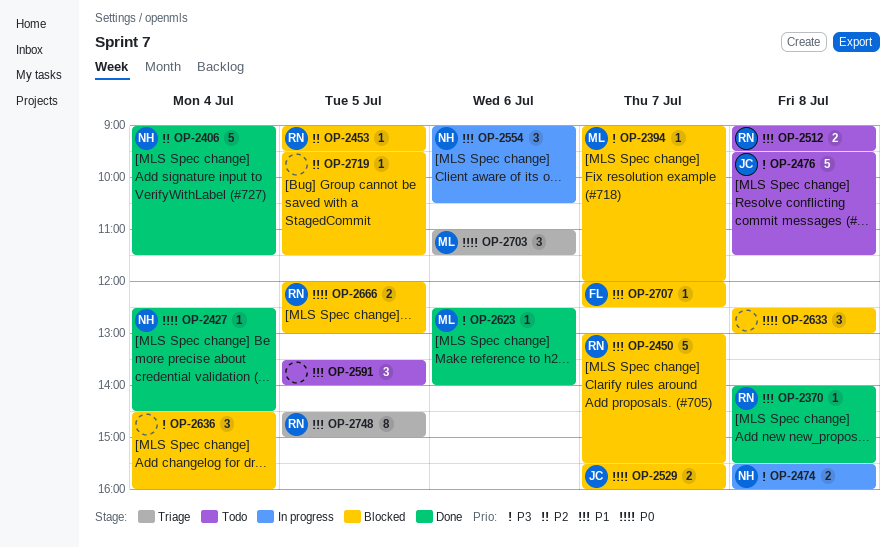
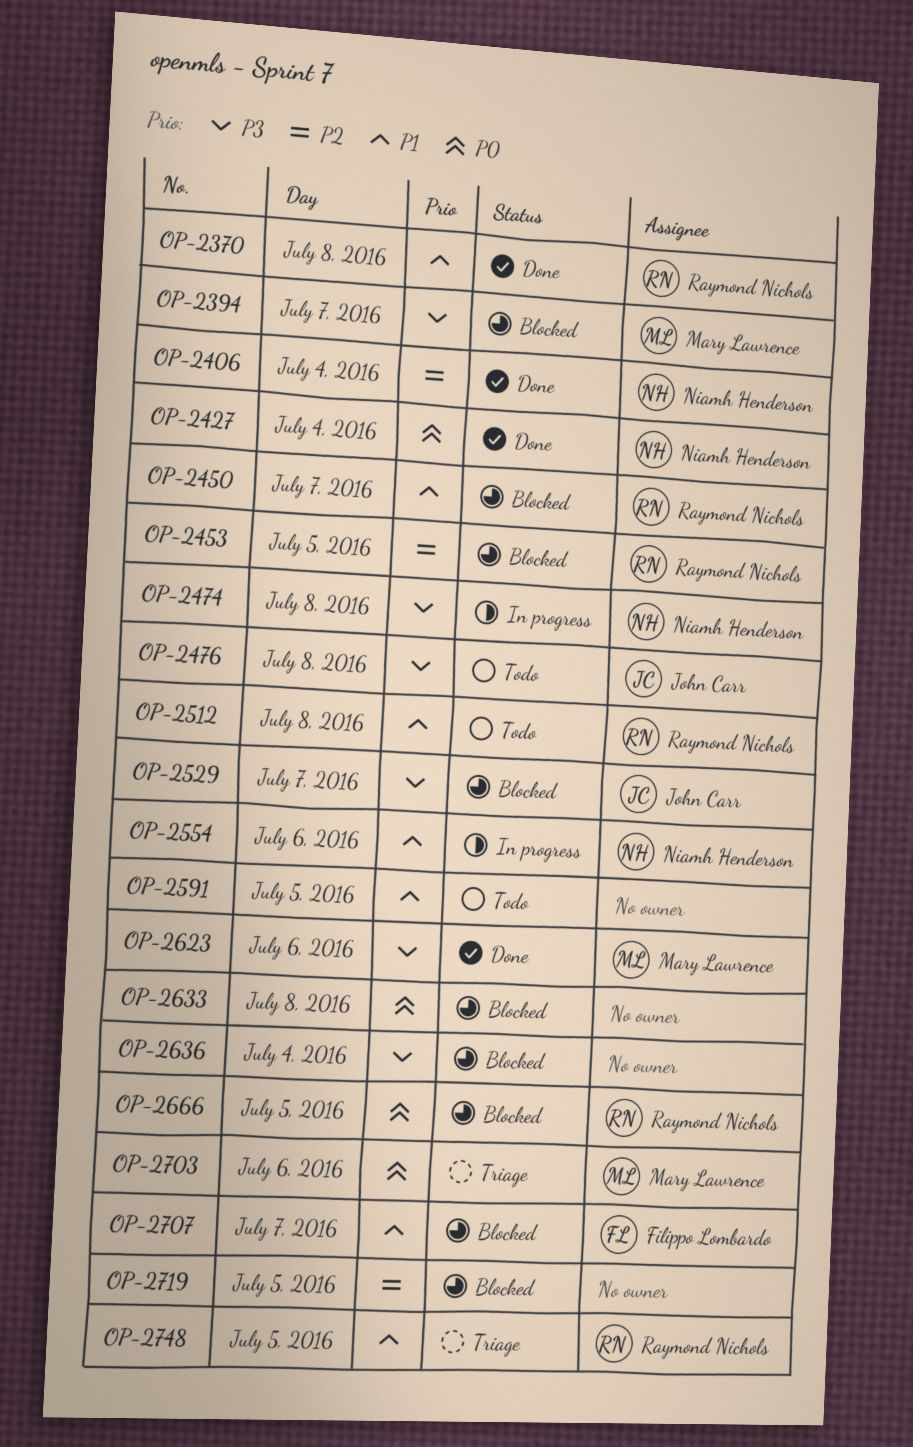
OP-2529, priority: P0 -> P3

